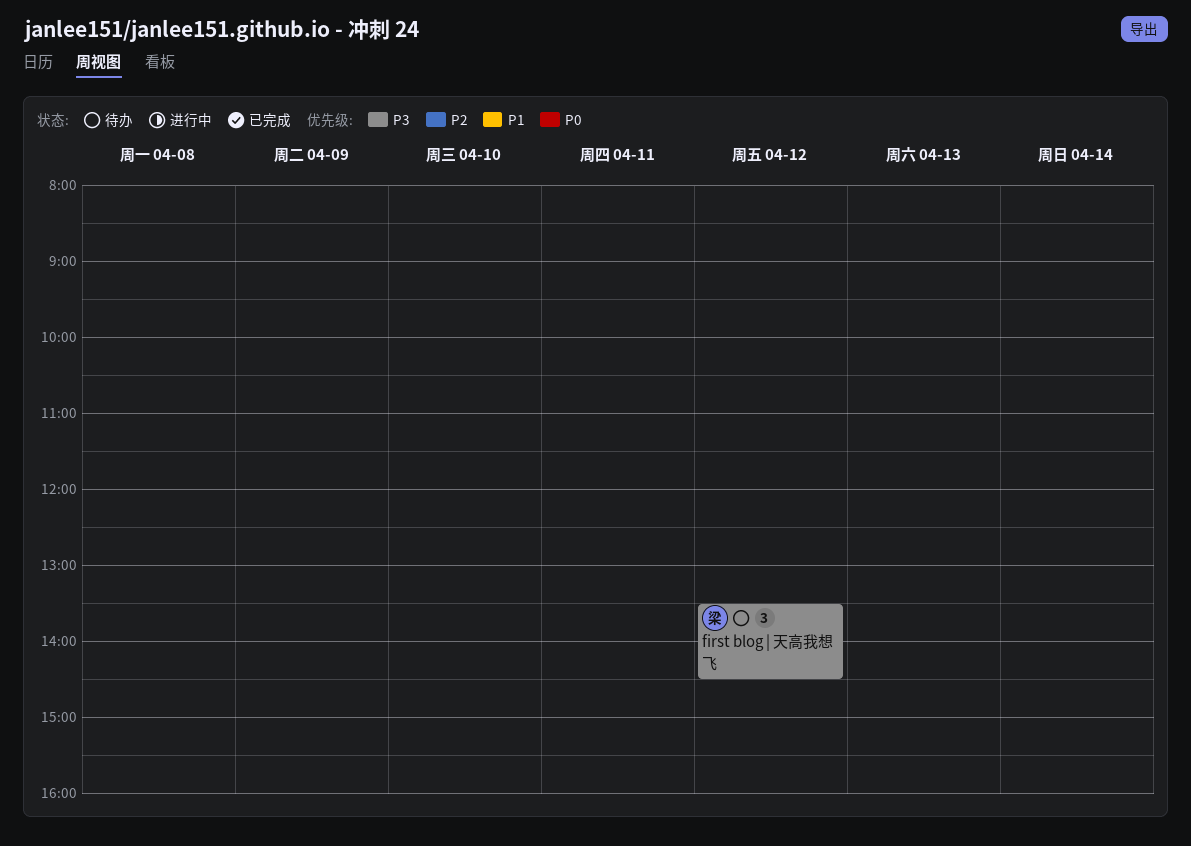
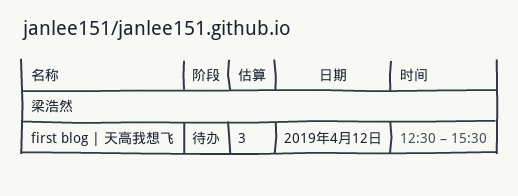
first blog | 天高我想飞, begins: 13:30 -> 12:30
first blog | 天高我想飞, ends: 14:30 -> 15:30

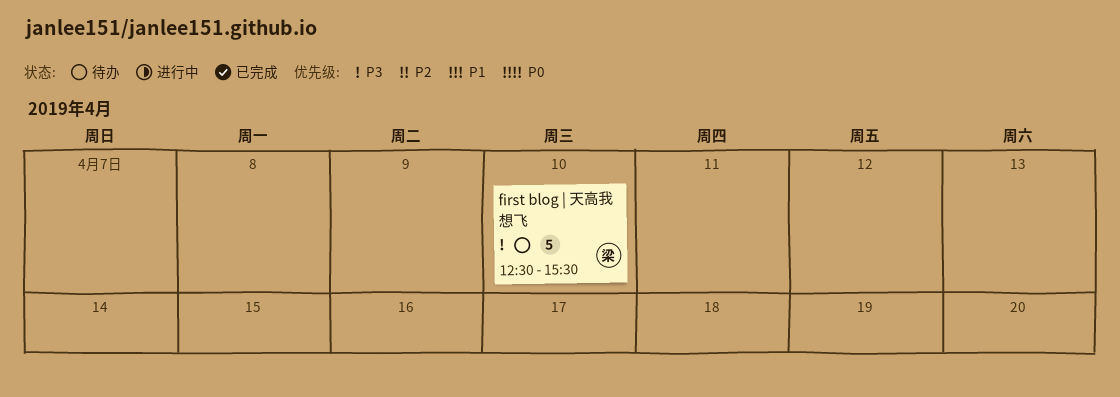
first blog | 天高我想飞, estimate: 3 -> 5
first blog | 天高我想飞, day: Apr 12 -> Apr 10

